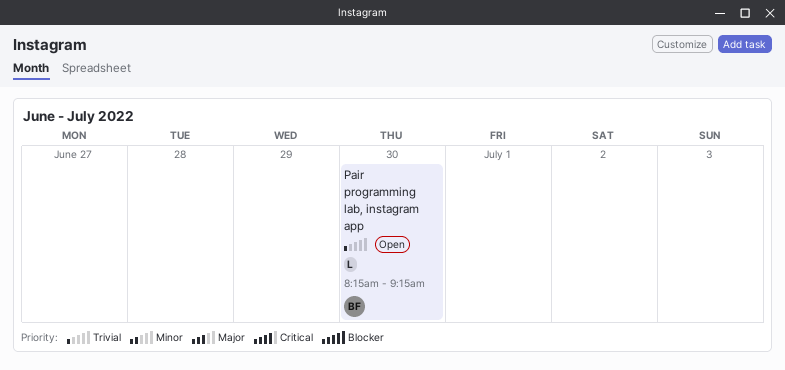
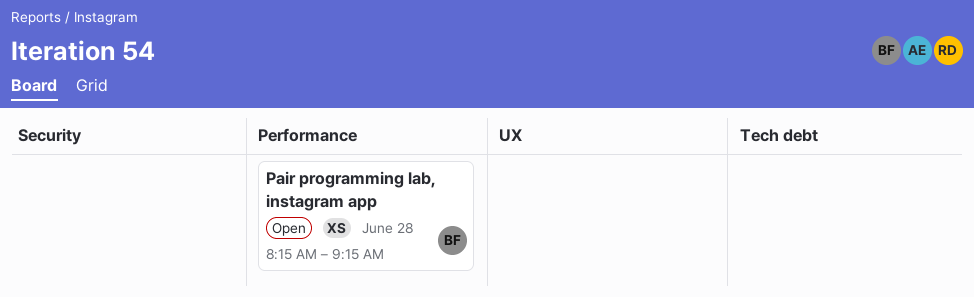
Pair programming lab, instagram app, estimate: L -> XS
Pair programming lab, instagram app, day: Jun 30 -> Jun 28

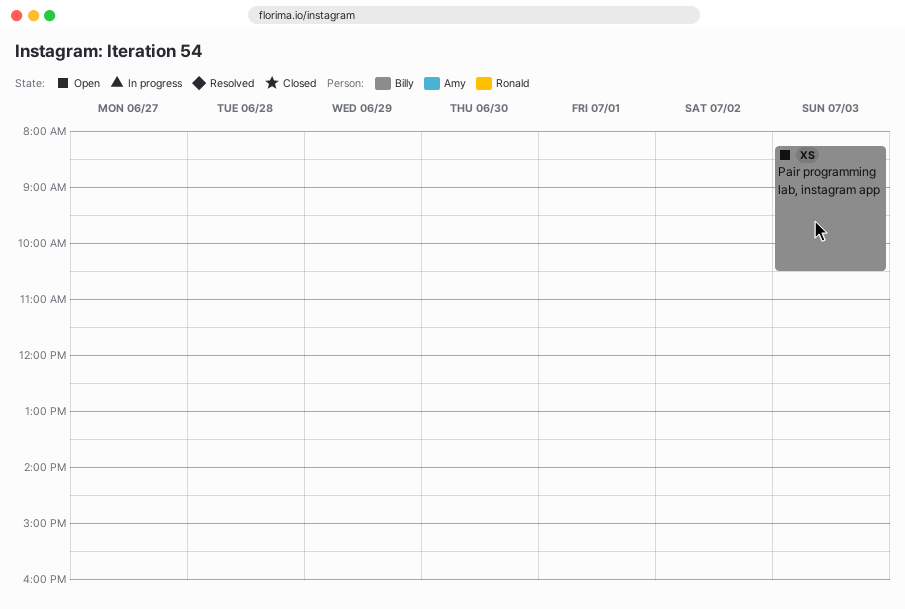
Pair programming lab, instagram app, day: Jun 28 -> Jul 3
Pair programming lab, instagram app, ends: 09:15 -> 10:30

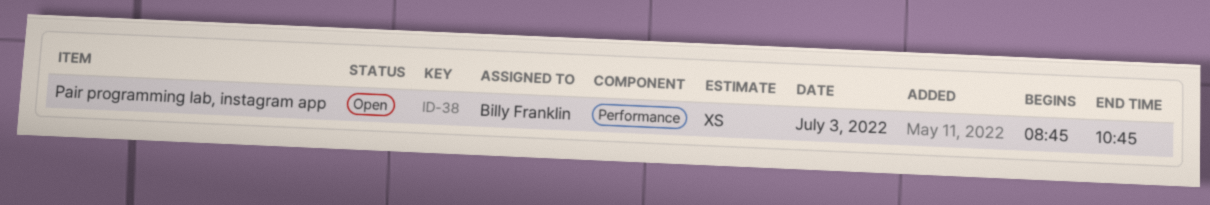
Pair programming lab, instagram app, begins: 08:15 -> 08:45
Pair programming lab, instagram app, ends: 10:30 -> 10:45

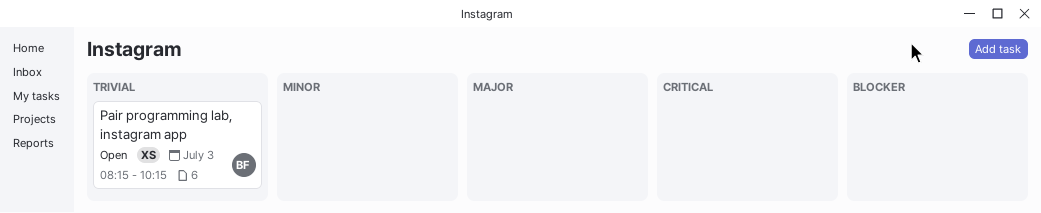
Pair programming lab, instagram app, begins: 08:45 -> 08:15
Pair programming lab, instagram app, ends: 10:45 -> 10:15

